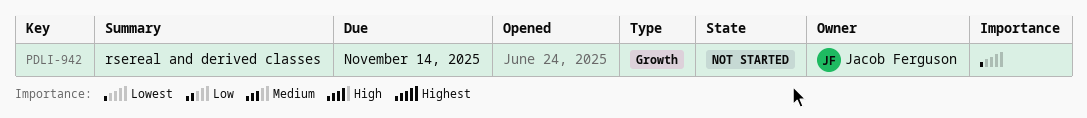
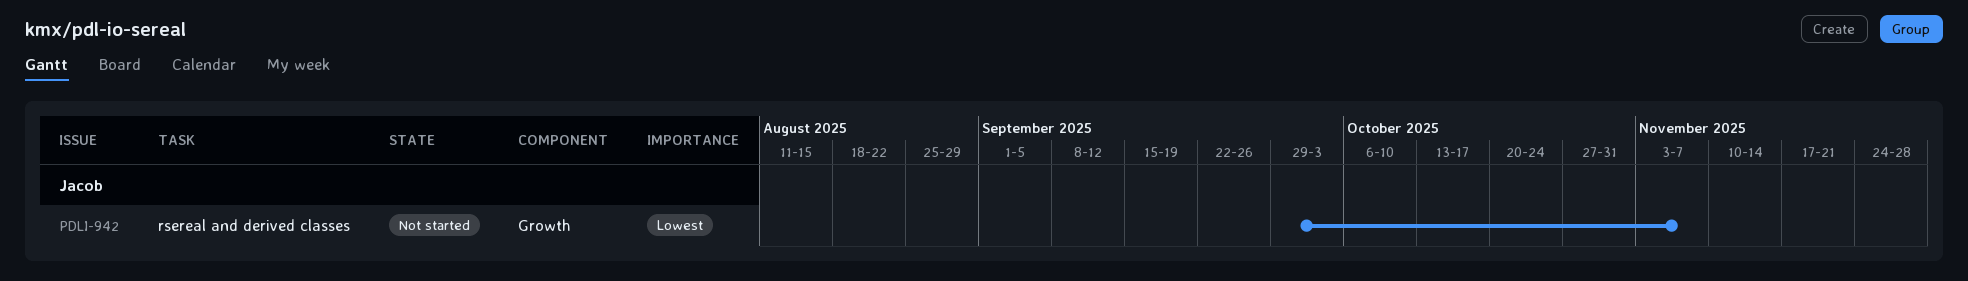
PDLI-942, due: Nov 14 -> Nov 7

